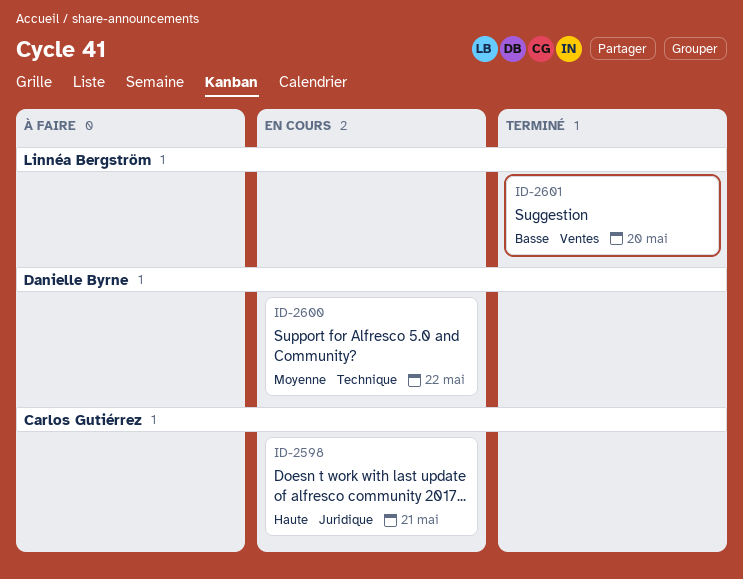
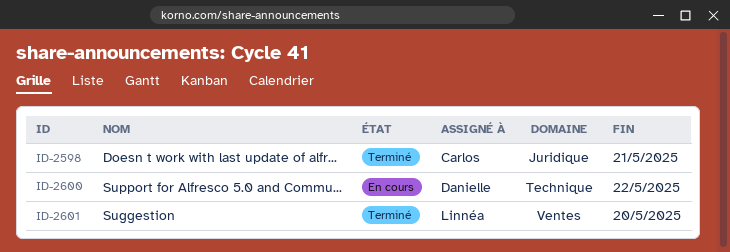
ID-2598, status: En cours -> Terminé

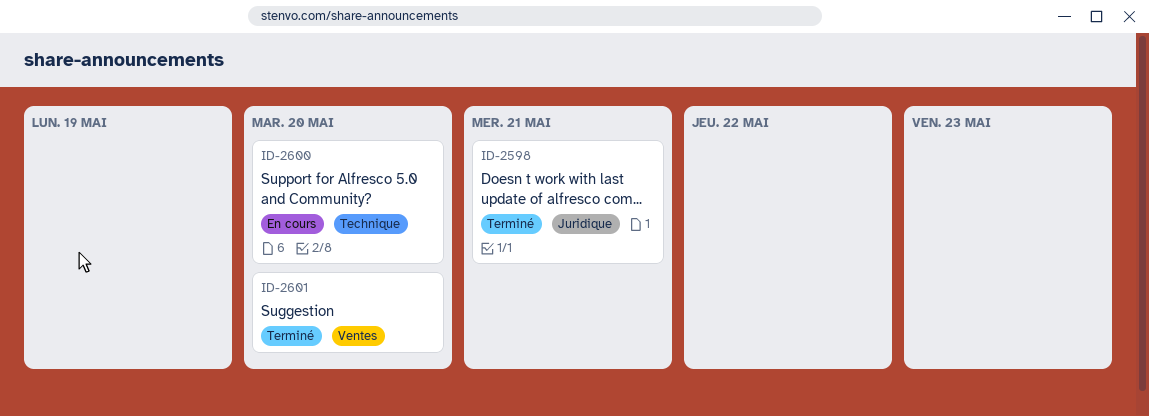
ID-2600, due: May 22 -> May 20

